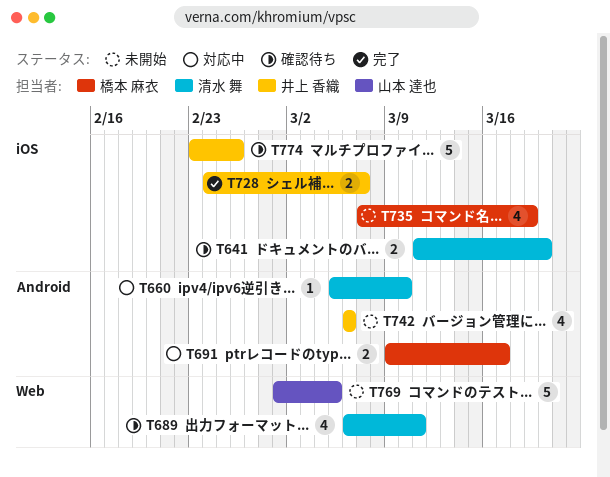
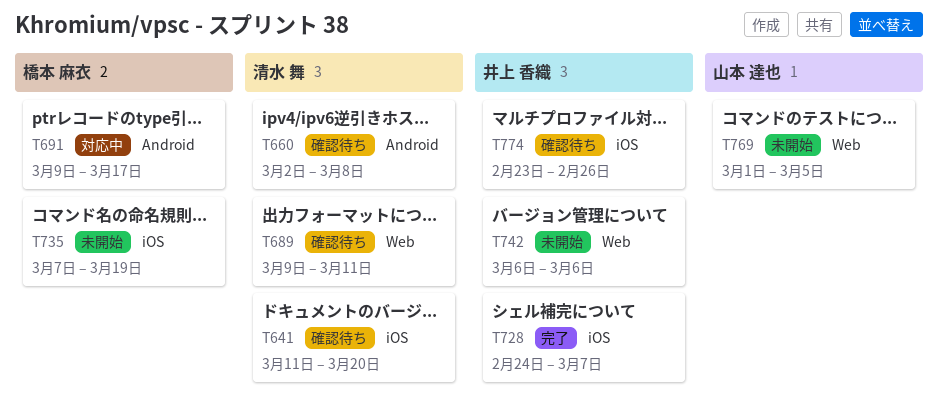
T660, status: 対応中 -> 確認待ち
T660, start: Mar 5 -> Mar 2
T660, due: Mar 10 -> Mar 8
T689, start: Mar 6 -> Mar 9
T742, label: Android -> Web

